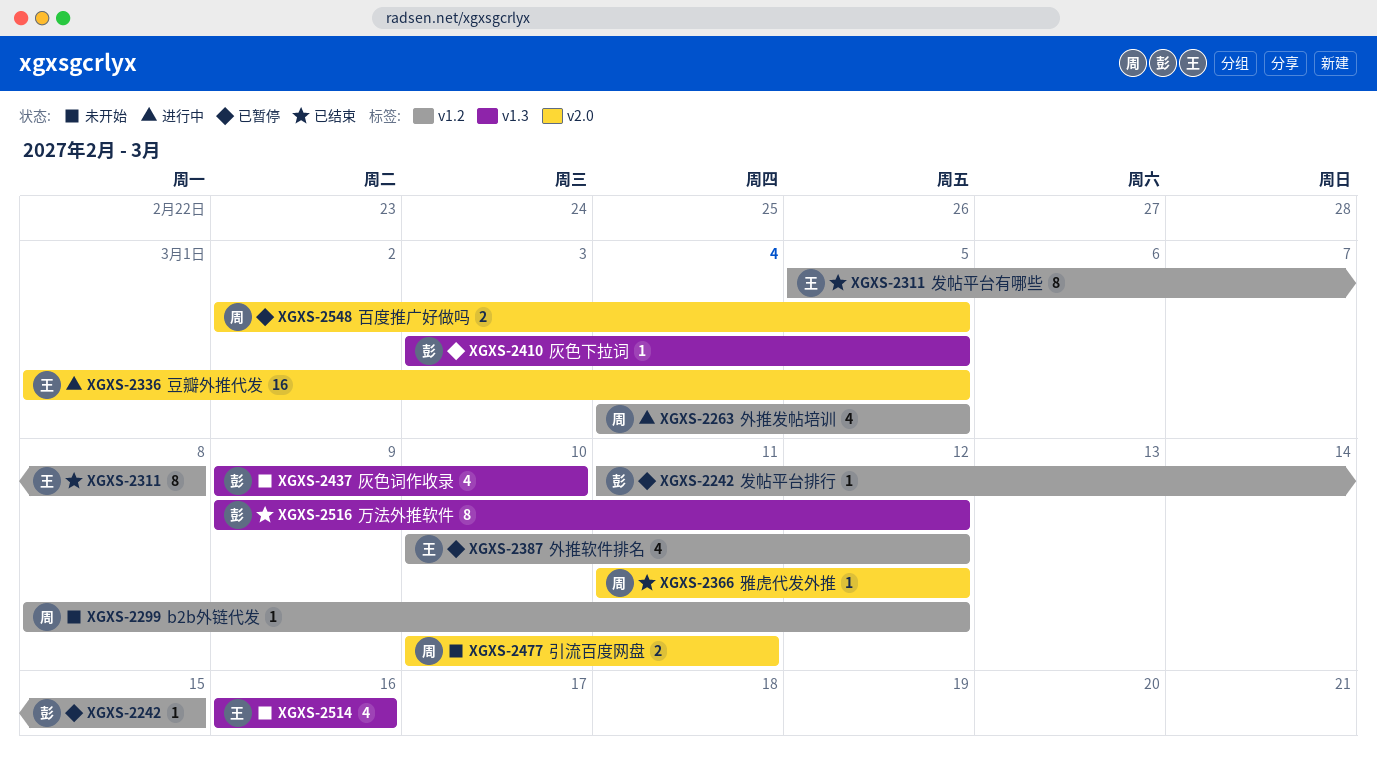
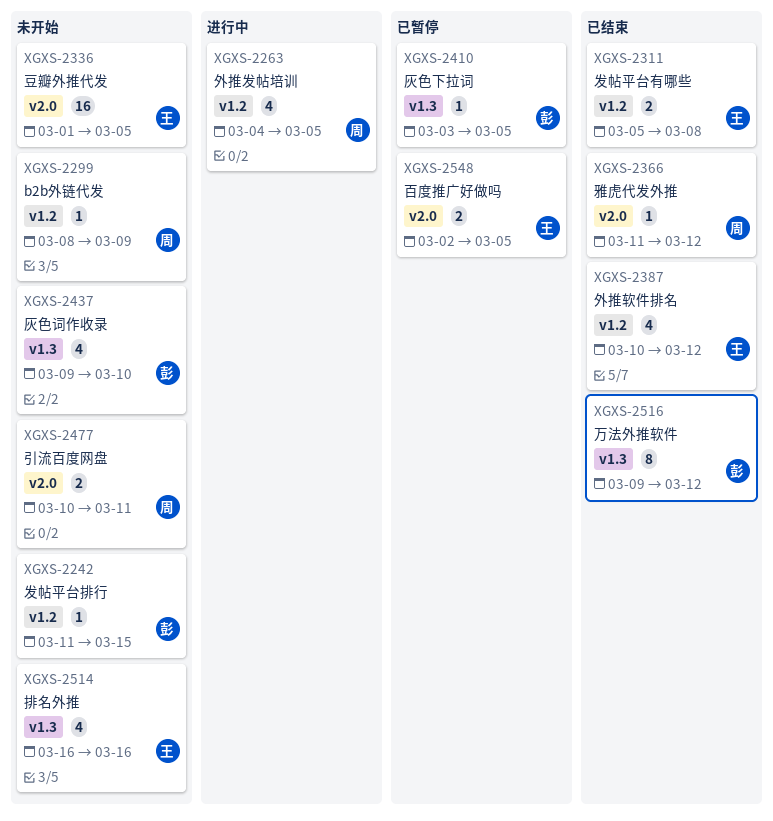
XGXS-2242, status: 已暂停 -> 未开始
XGXS-2299, due: Mar 12 -> Mar 9
XGXS-2311, estimate: 8 -> 2
XGXS-2336, status: 进行中 -> 未开始
XGXS-2387, status: 已暂停 -> 已结束
XGXS-2548, owner: 周 -> 王

